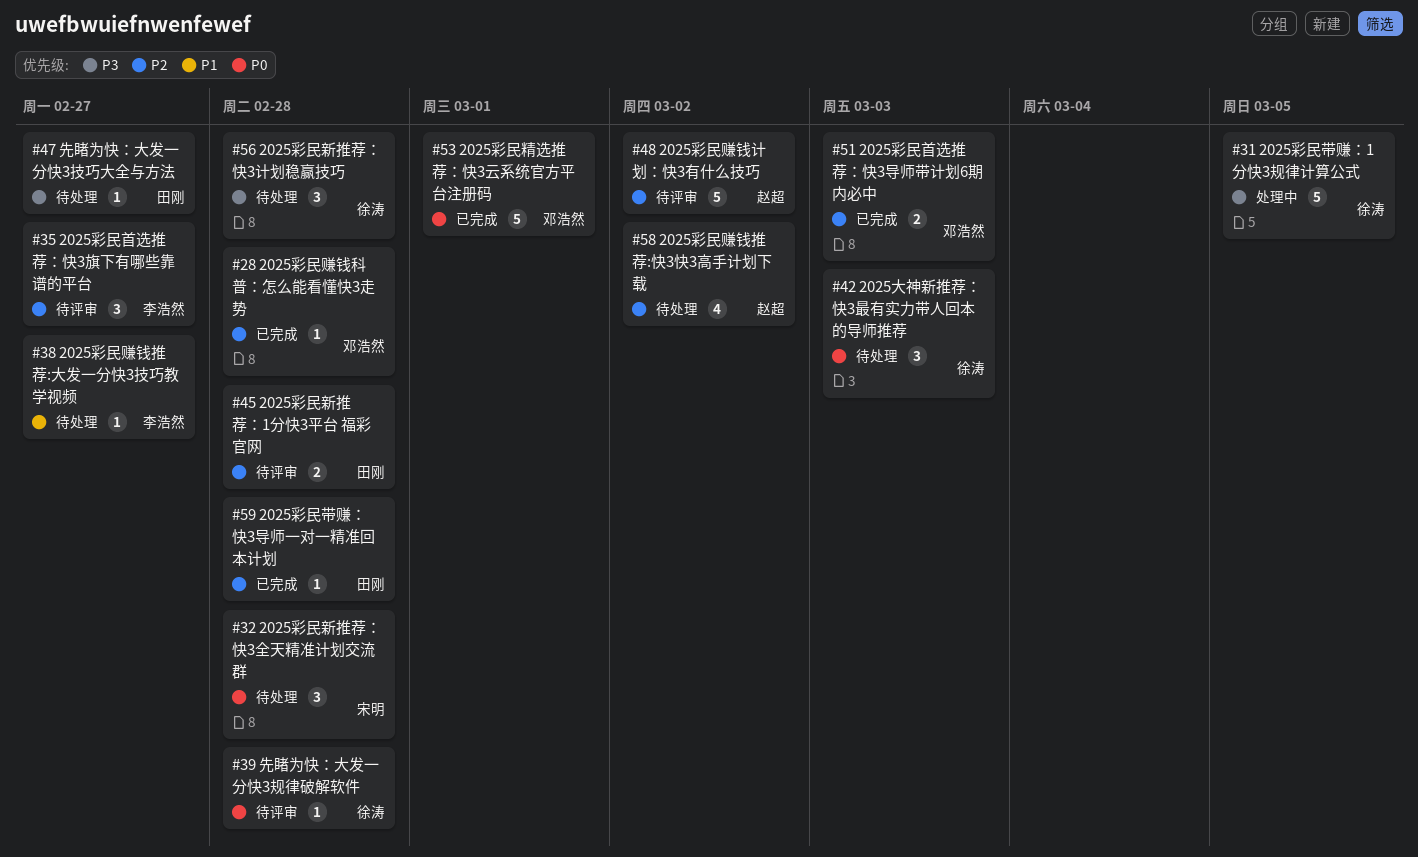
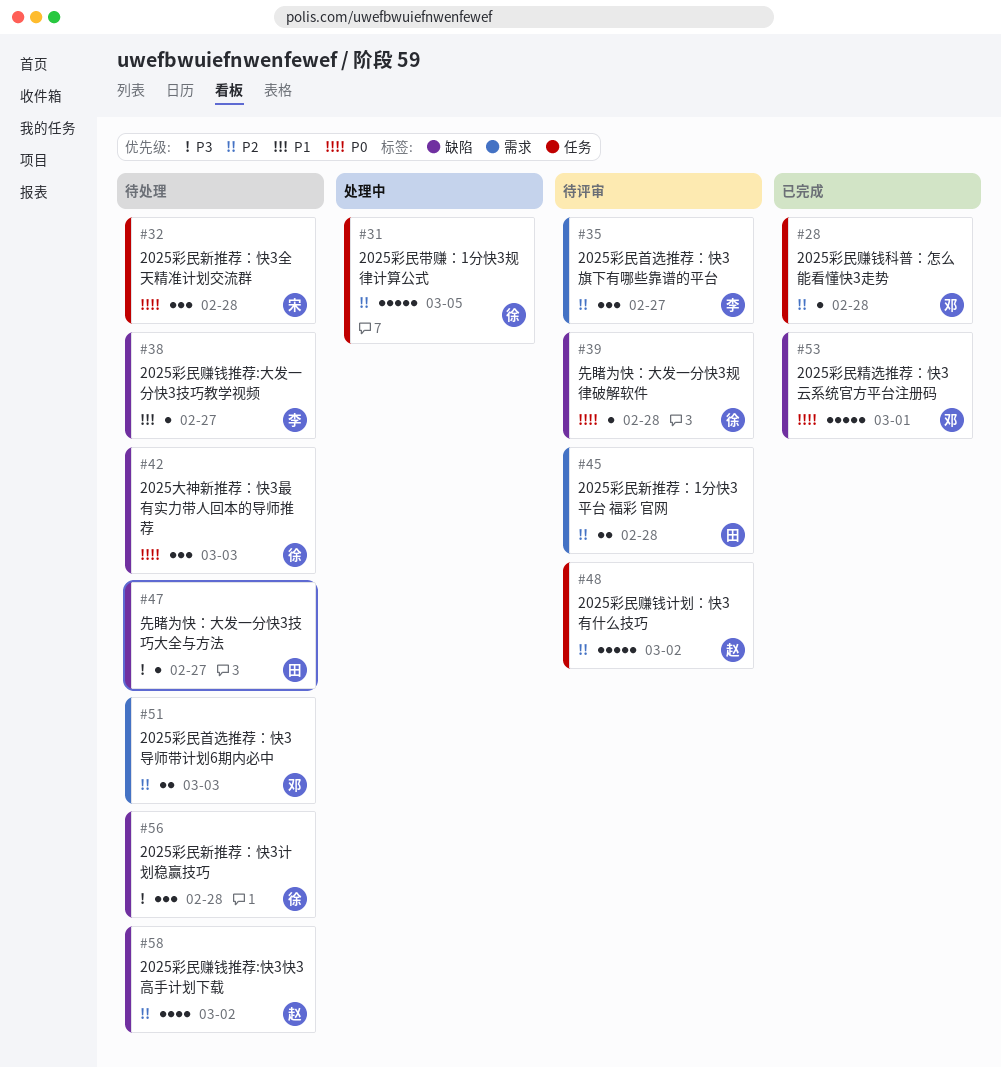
#31, priority: P3 -> P2
#51, status: 已完成 -> 待处理
#59: present -> none

